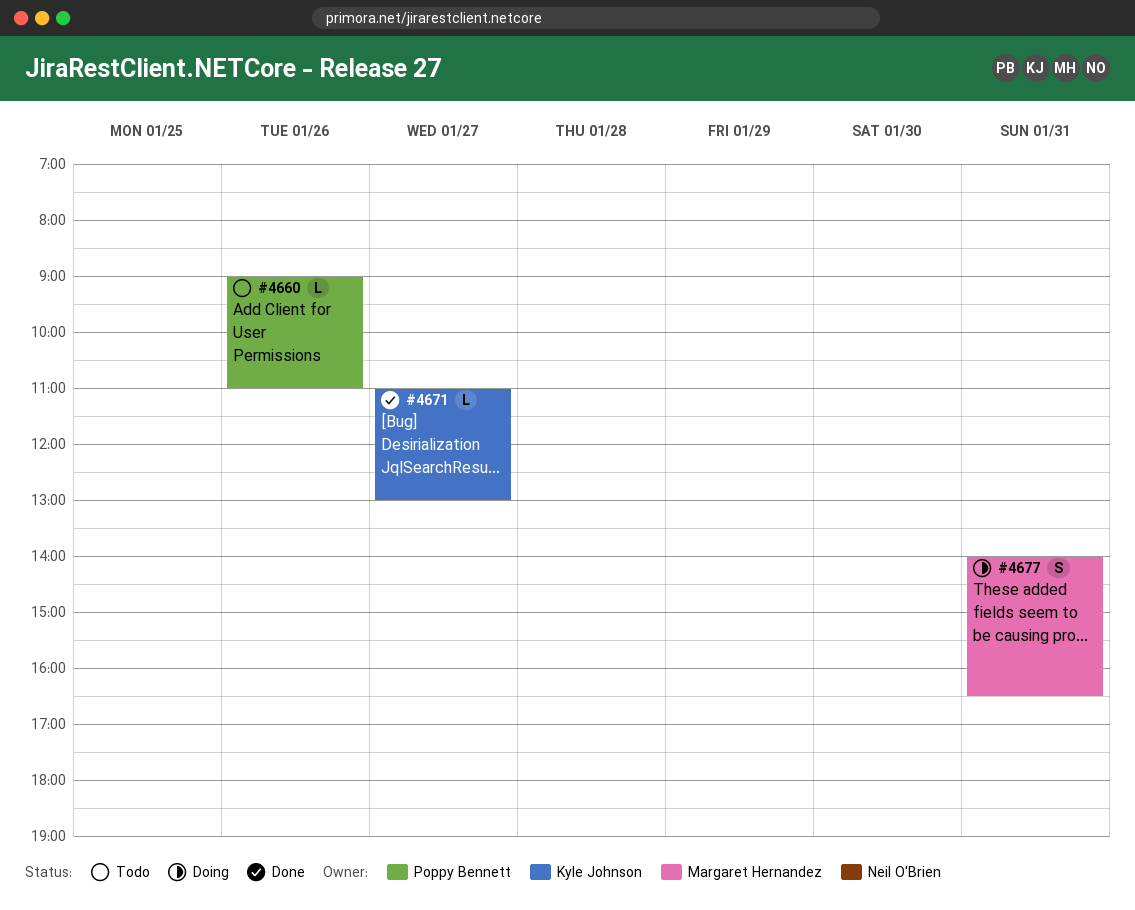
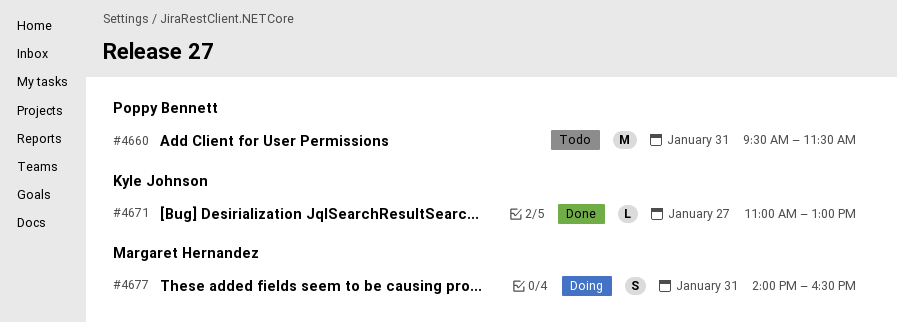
#4660, estimate: L -> M
#4660, day: Jan 26 -> Jan 31
#4660, begins: 09:00 -> 09:30
#4660, ends: 11:00 -> 11:30

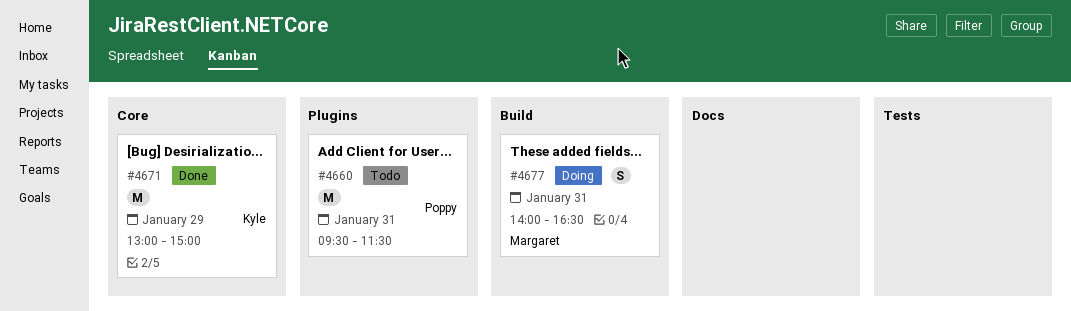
#4671, estimate: L -> M
#4671, day: Jan 27 -> Jan 29
#4671, begins: 11:00 -> 13:00
#4671, ends: 13:00 -> 15:00

